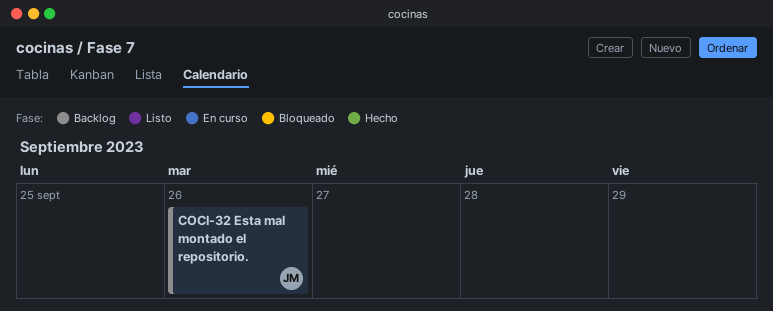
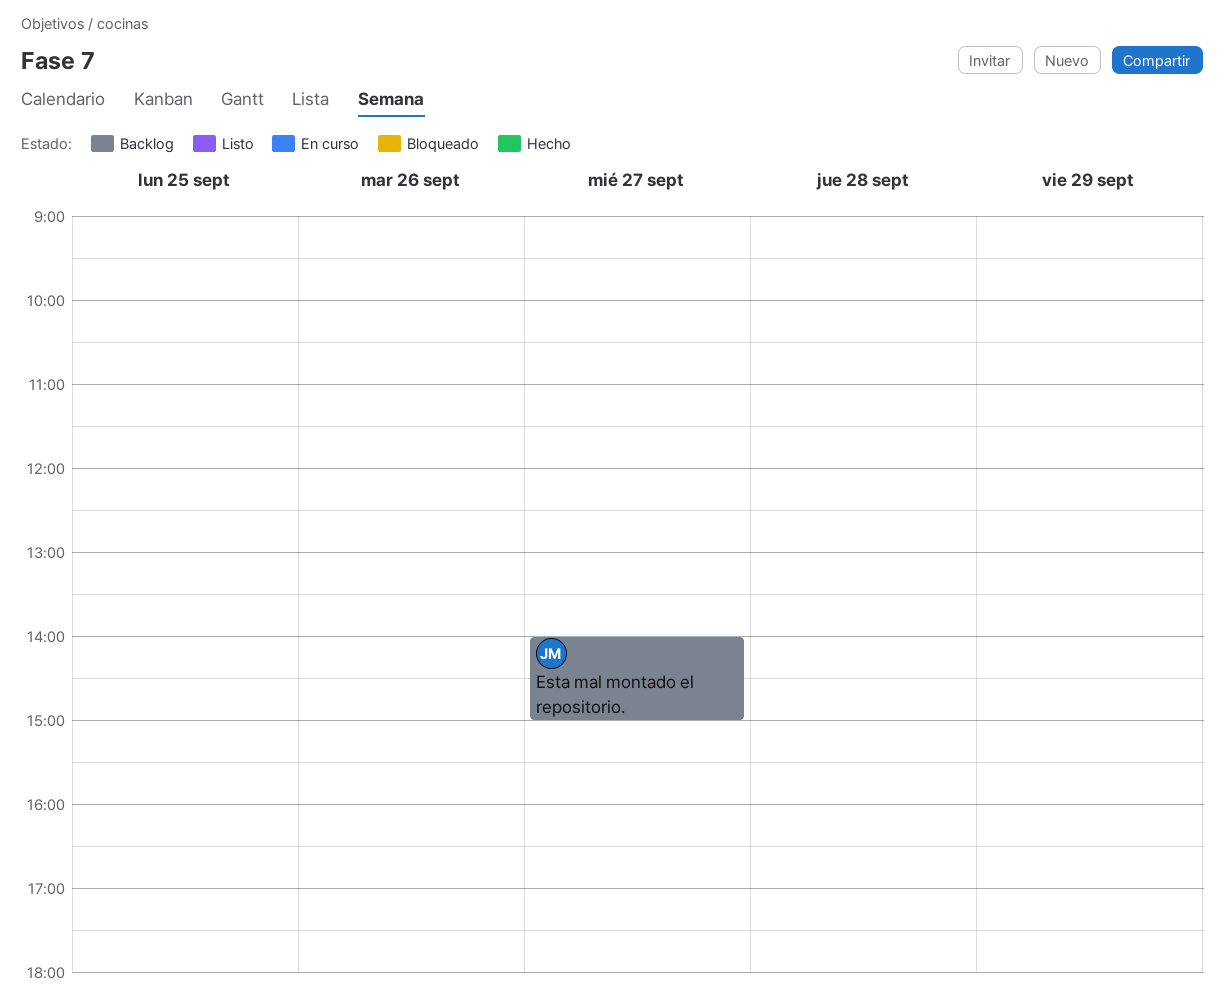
Esta mal montado el repositorio., day: Sep 26 -> Sep 27

